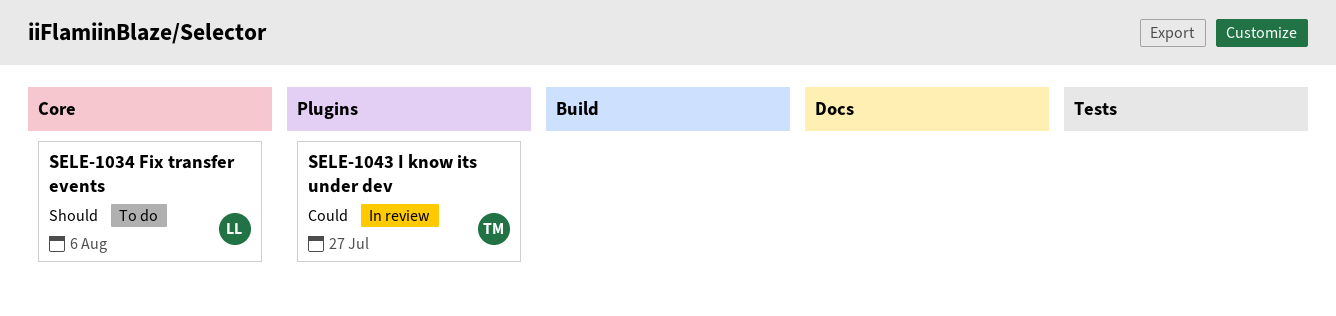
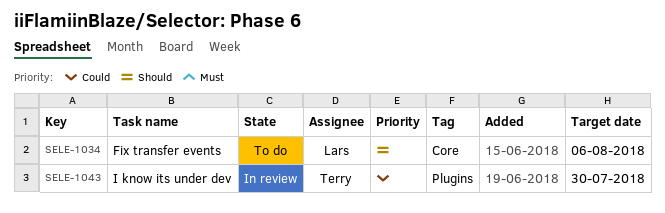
SELE-1043, due: Jul 27 -> Jul 30

